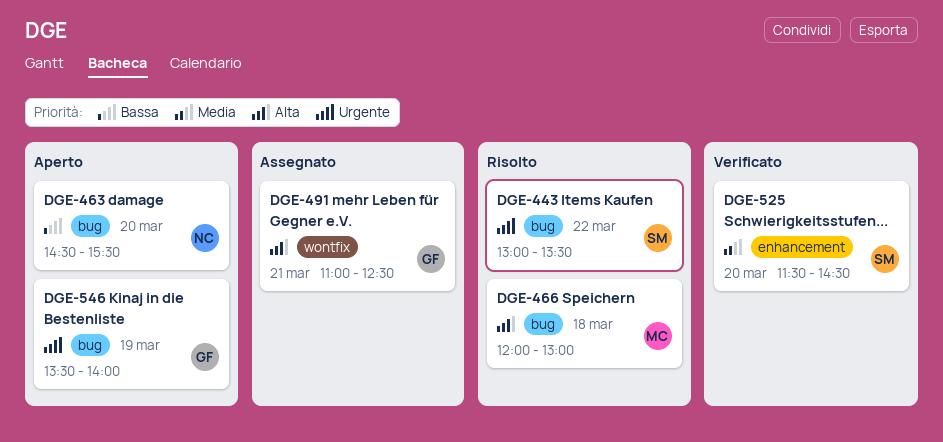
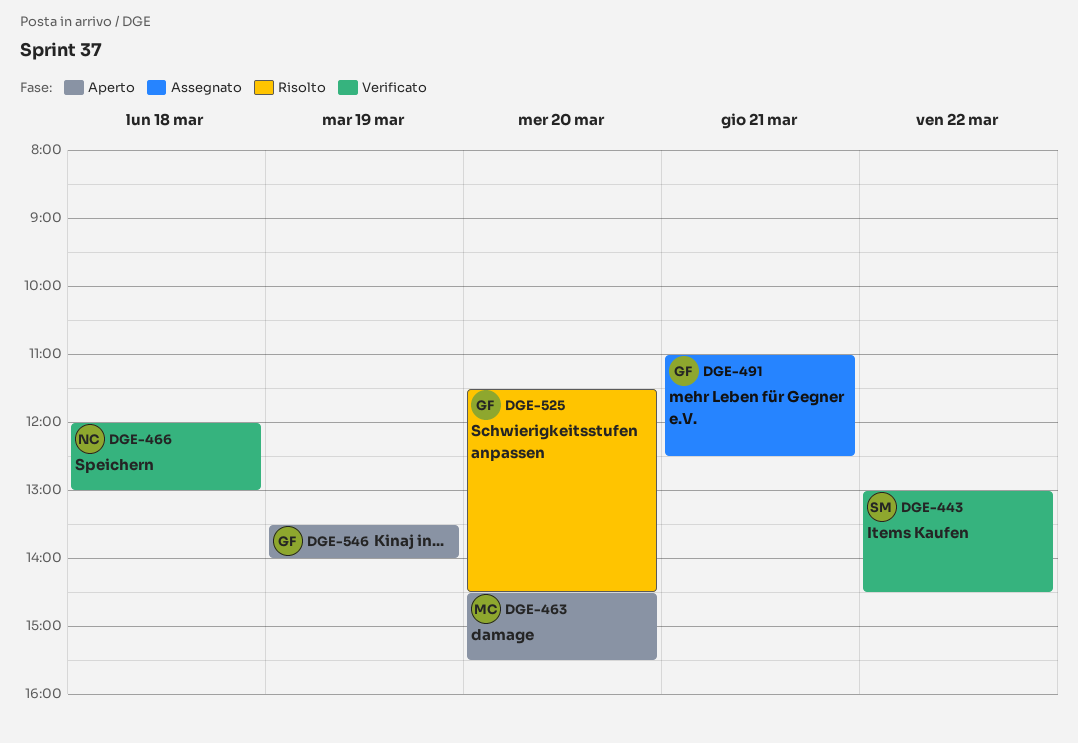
DGE-443, status: Risolto -> Verificato
DGE-443, ends: 13:30 -> 14:30
DGE-463, owner: NC -> MC
DGE-466, status: Risolto -> Verificato
DGE-466, owner: MC -> NC
DGE-525, status: Verificato -> Risolto
DGE-525, owner: SM -> GF

